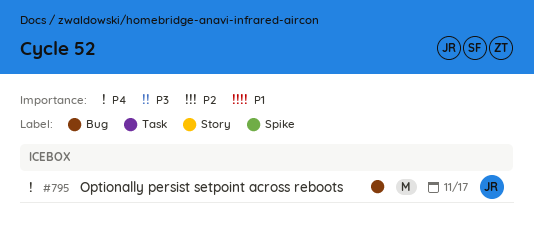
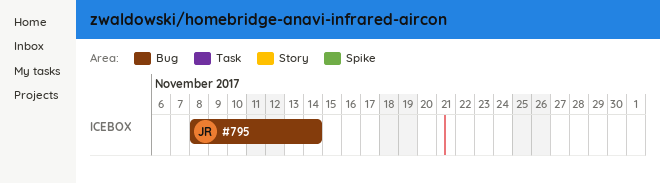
#795, due: Nov 17 -> Nov 14

